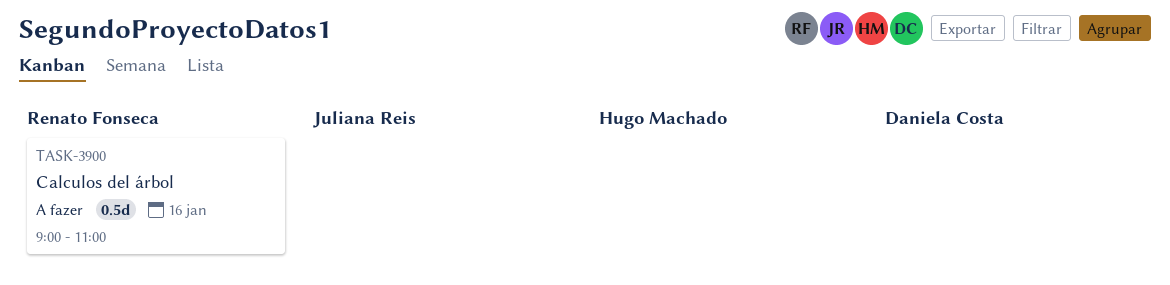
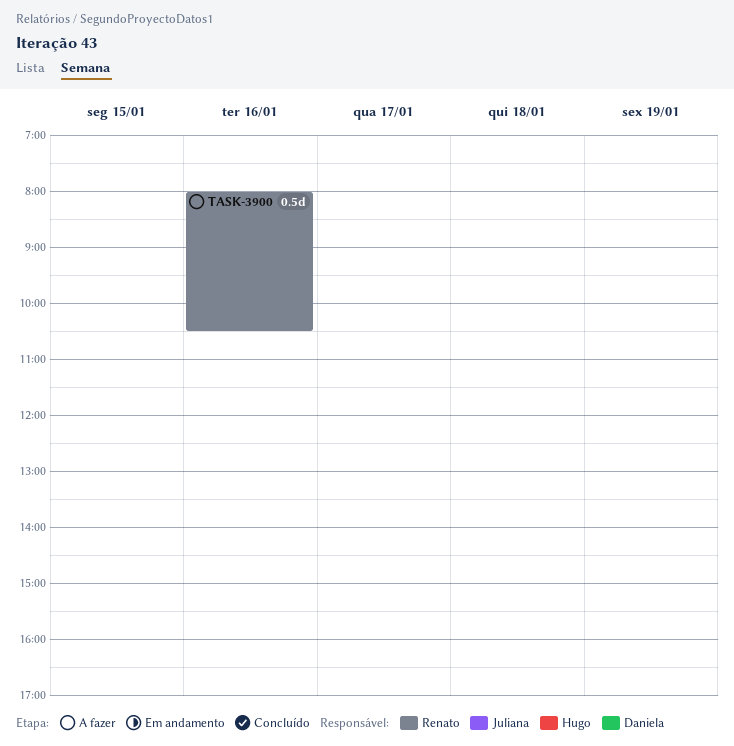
TASK-3900, begins: 09:00 -> 08:00
TASK-3900, ends: 11:00 -> 10:30

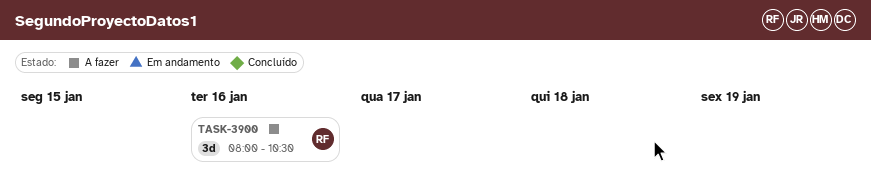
TASK-3900, estimate: 0.5d -> 3d

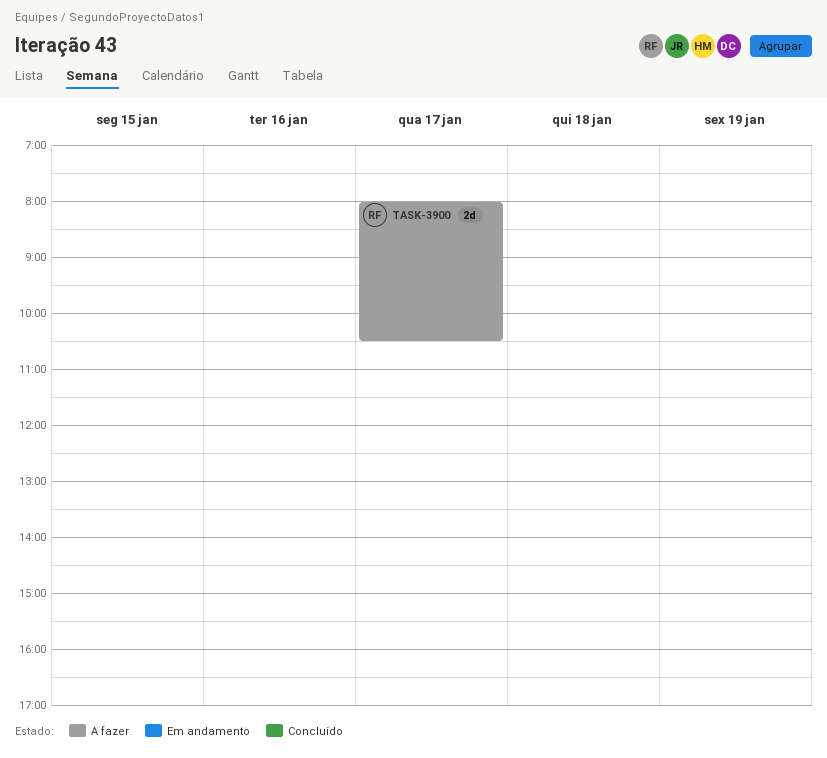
TASK-3900, estimate: 3d -> 2d
TASK-3900, day: Jan 16 -> Jan 17

